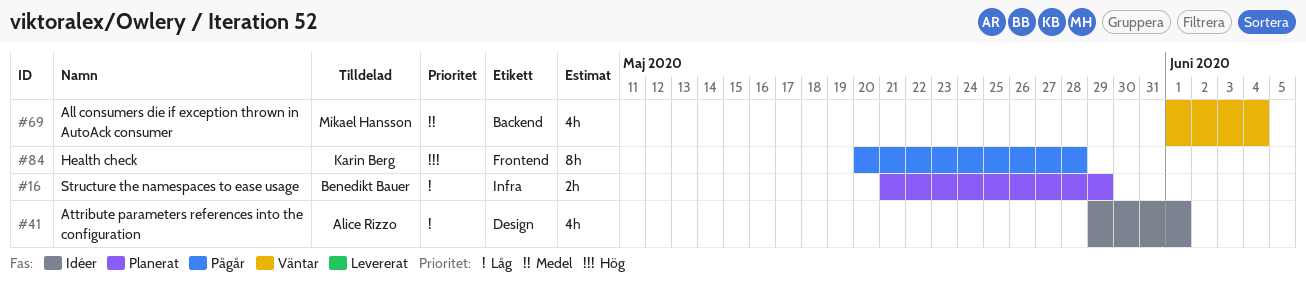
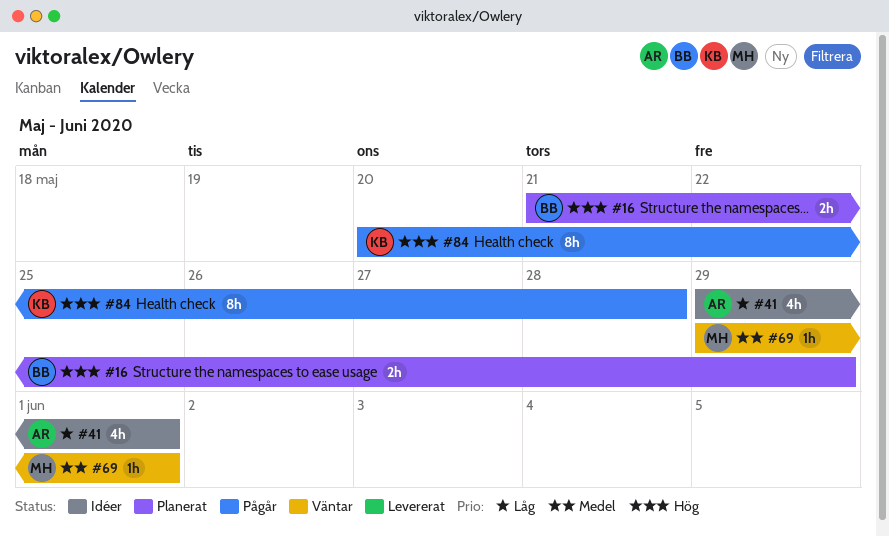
#16, priority: Låg -> Hög
#69, estimate: 4h -> 1h
#69, start: Jun 1 -> May 29
#69, due: Jun 4 -> Jun 1

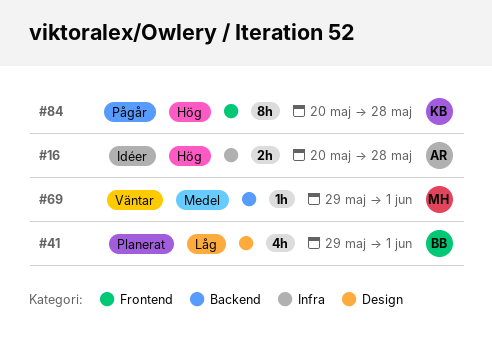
#16, status: Planerat -> Idéer
#16, owner: BB -> AR
#16, start: May 21 -> May 20
#16, due: May 29 -> May 28
#41, status: Idéer -> Planerat
#41, owner: AR -> BB

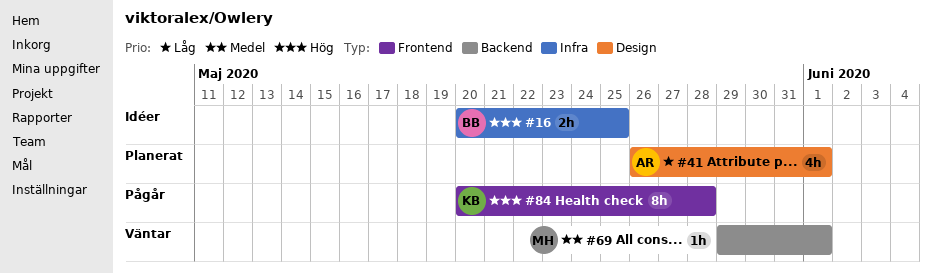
#16, owner: AR -> BB
#16, due: May 28 -> May 25
#41, owner: BB -> AR
#41, start: May 29 -> May 26

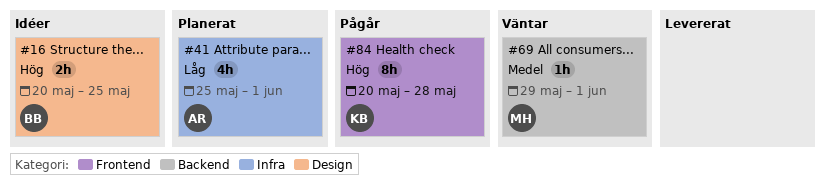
#16, label: Infra -> Design
#41, label: Design -> Infra
#41, start: May 26 -> May 25

